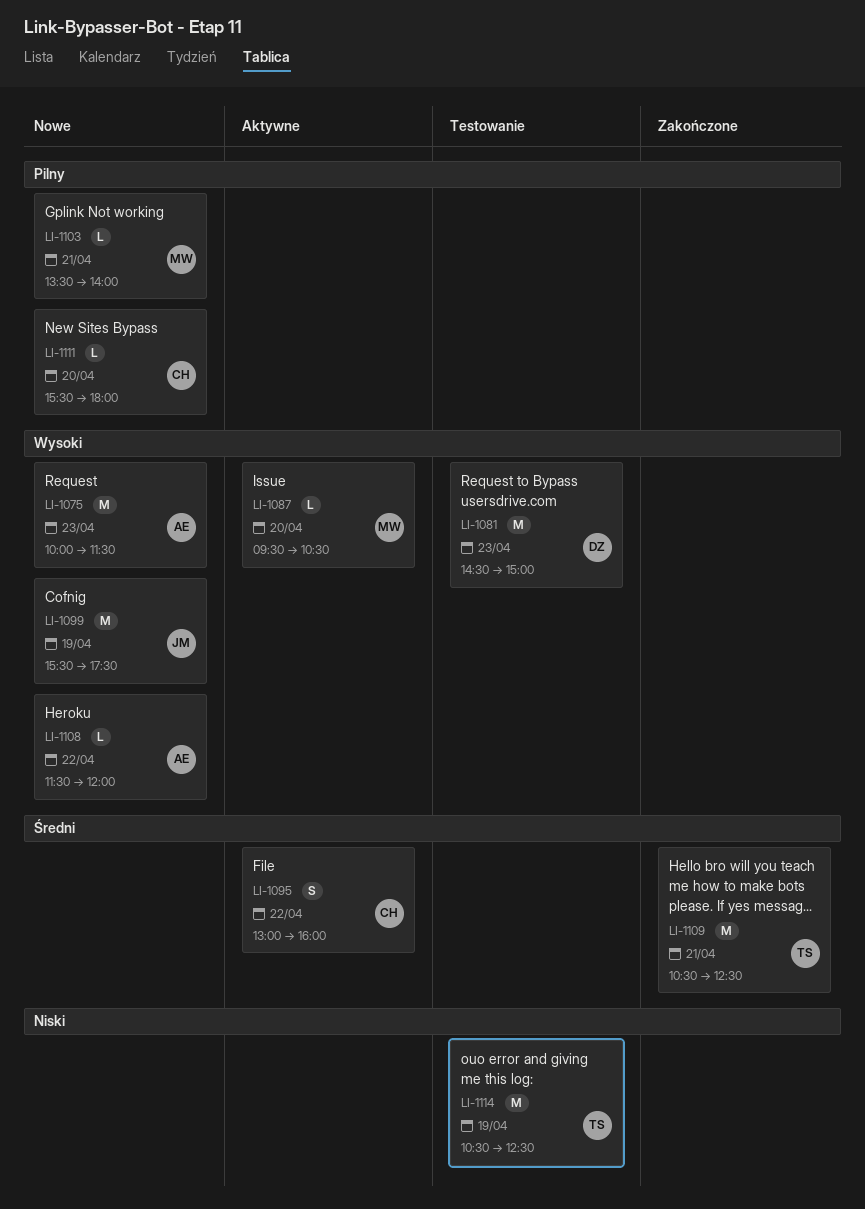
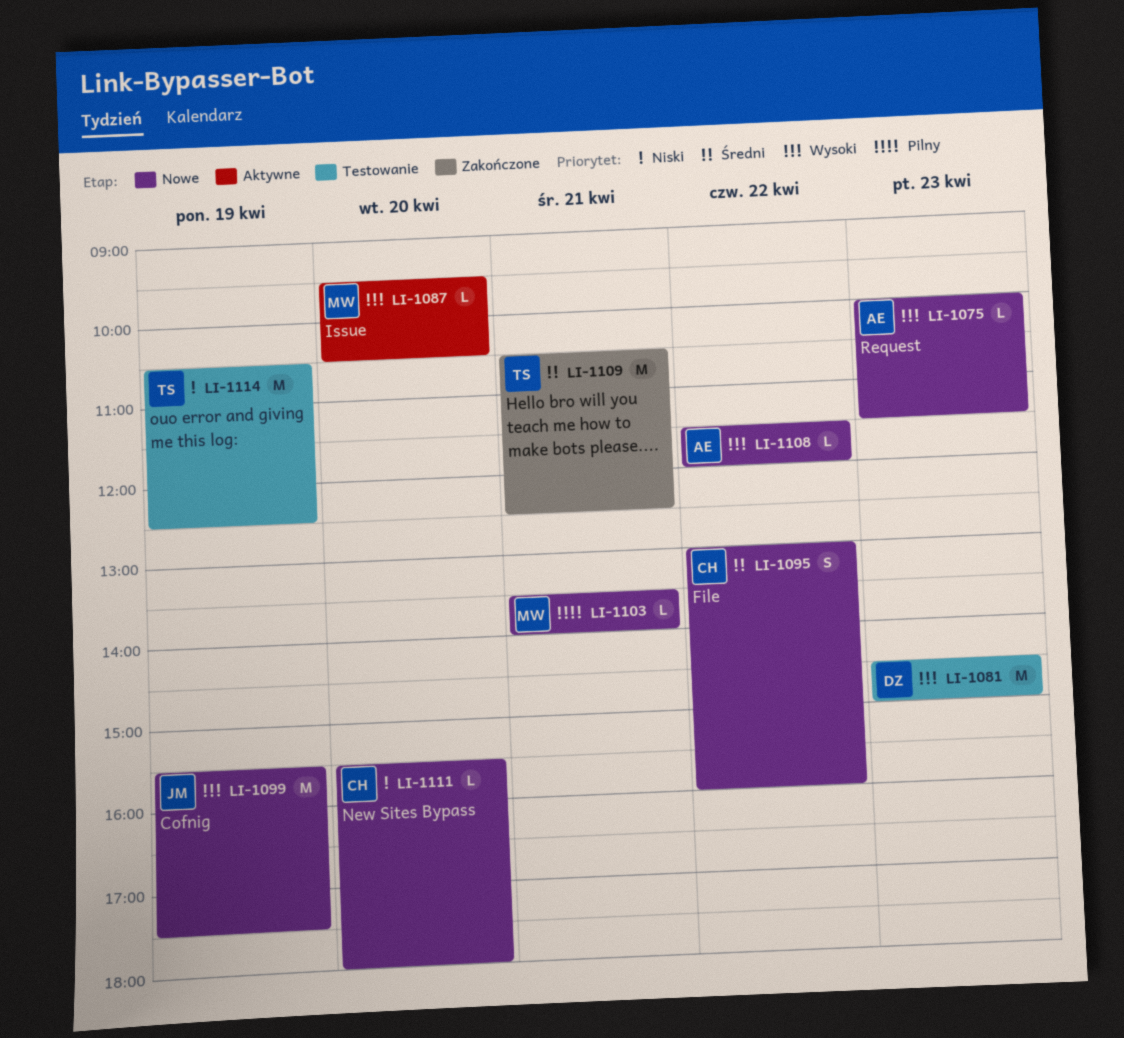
LI-1075, estimate: M -> L
LI-1095, status: Aktywne -> Nowe
LI-1111, priority: Pilny -> Niski

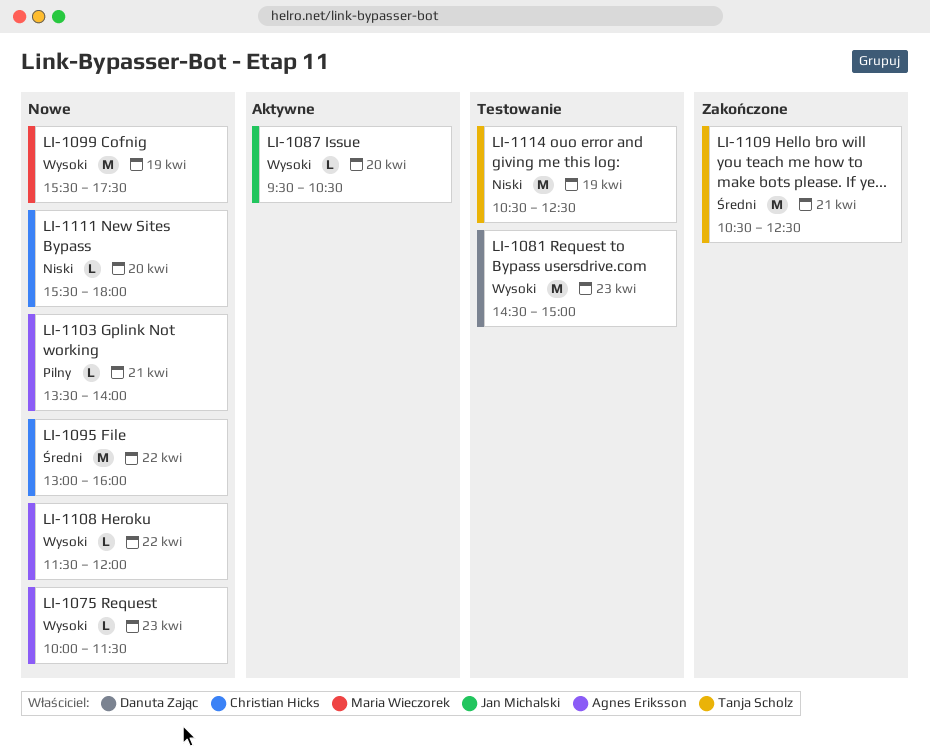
LI-1087, owner: Maria Wieczorek -> Jan Michalski
LI-1095, estimate: S -> M
LI-1099, owner: Jan Michalski -> Maria Wieczorek
LI-1103, owner: Maria Wieczorek -> Agnes Eriksson

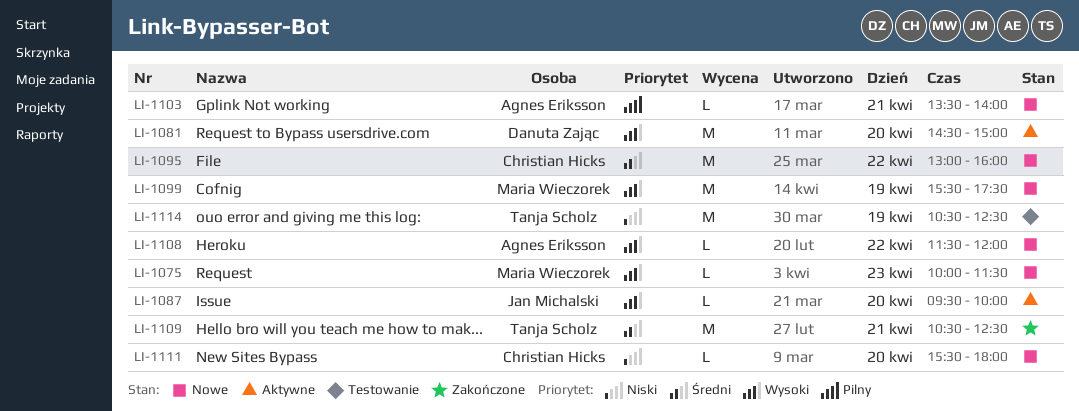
LI-1075, owner: Agnes Eriksson -> Maria Wieczorek
LI-1081, status: Testowanie -> Aktywne
LI-1081, day: Apr 23 -> Apr 20
LI-1087, ends: 10:30 -> 10:00

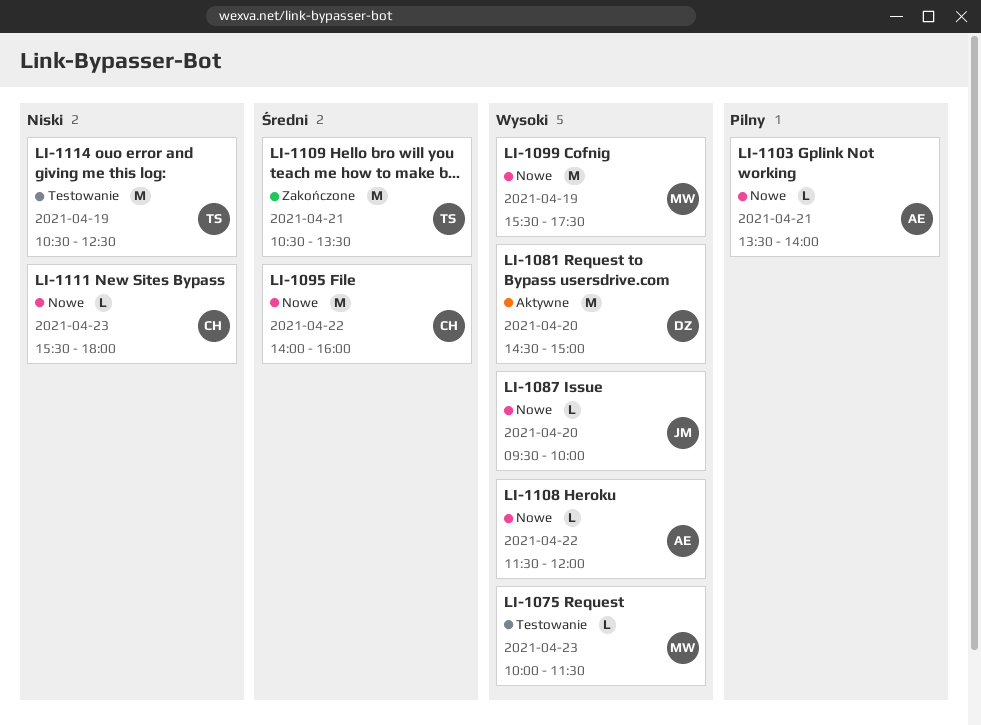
LI-1075, status: Nowe -> Testowanie
LI-1087, status: Aktywne -> Nowe
LI-1095, begins: 13:00 -> 14:00
LI-1109, ends: 12:30 -> 13:30
LI-1111, day: Apr 20 -> Apr 23

